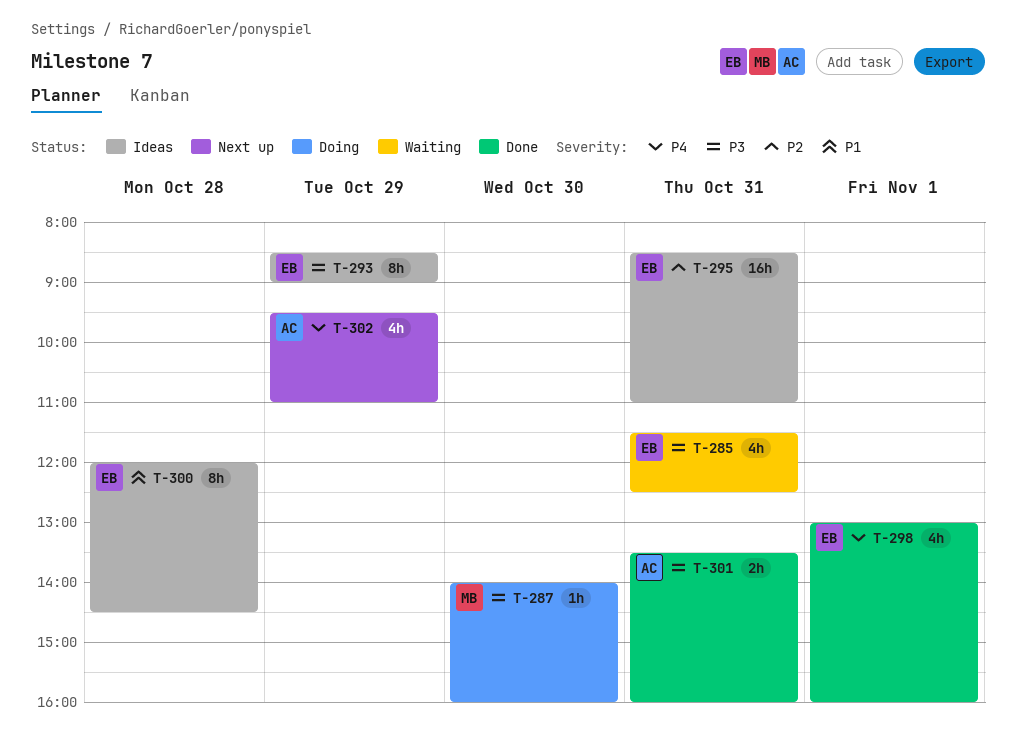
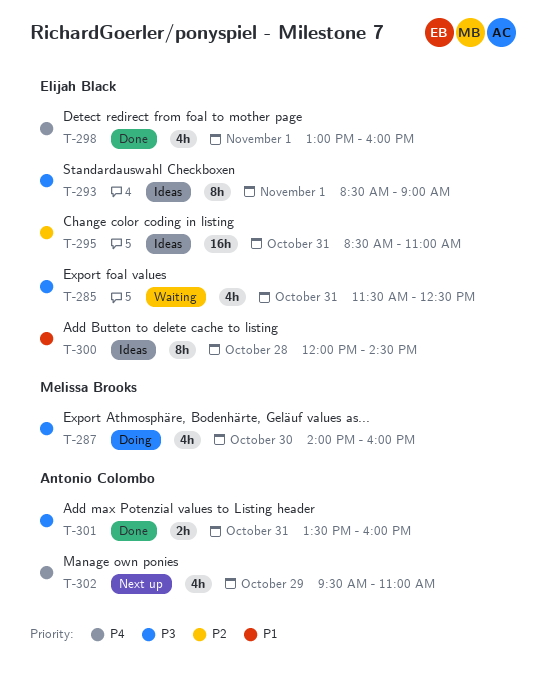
T-287, estimate: 1h -> 4h
T-293, day: Oct 29 -> Nov 1

